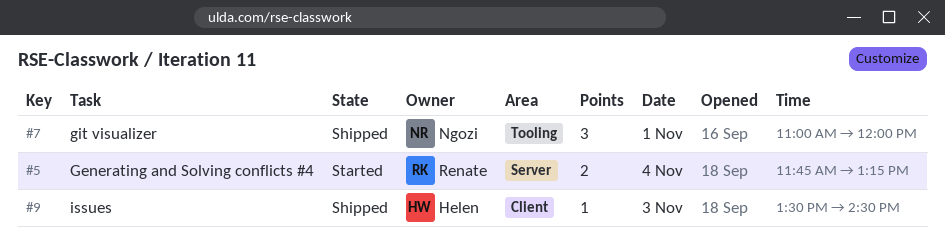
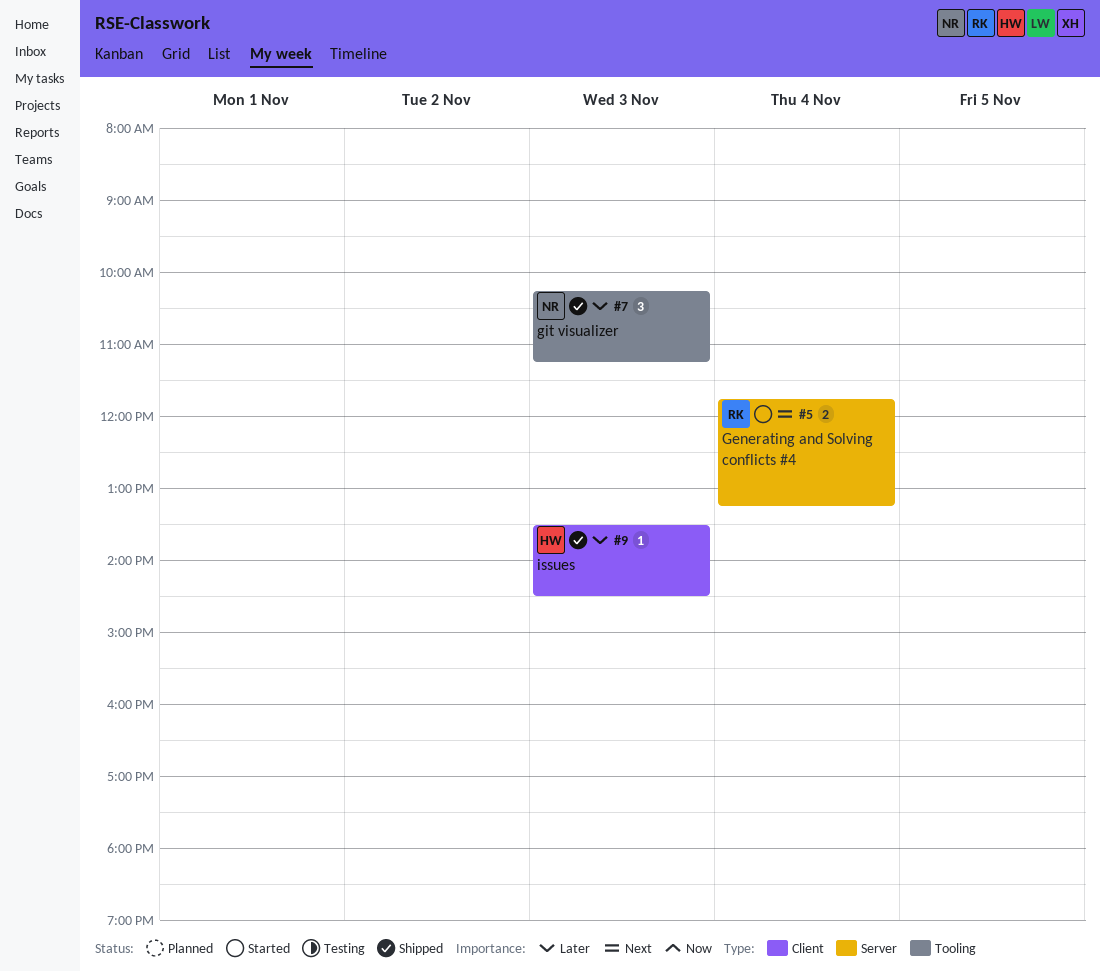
#7, day: Nov 1 -> Nov 3
#7, begins: 11:00 -> 10:15
#7, ends: 12:00 -> 11:15

